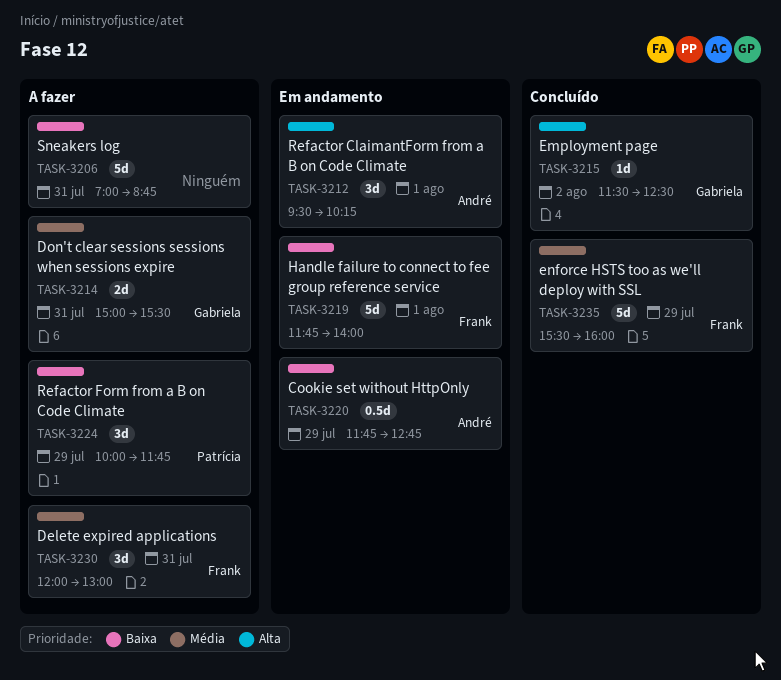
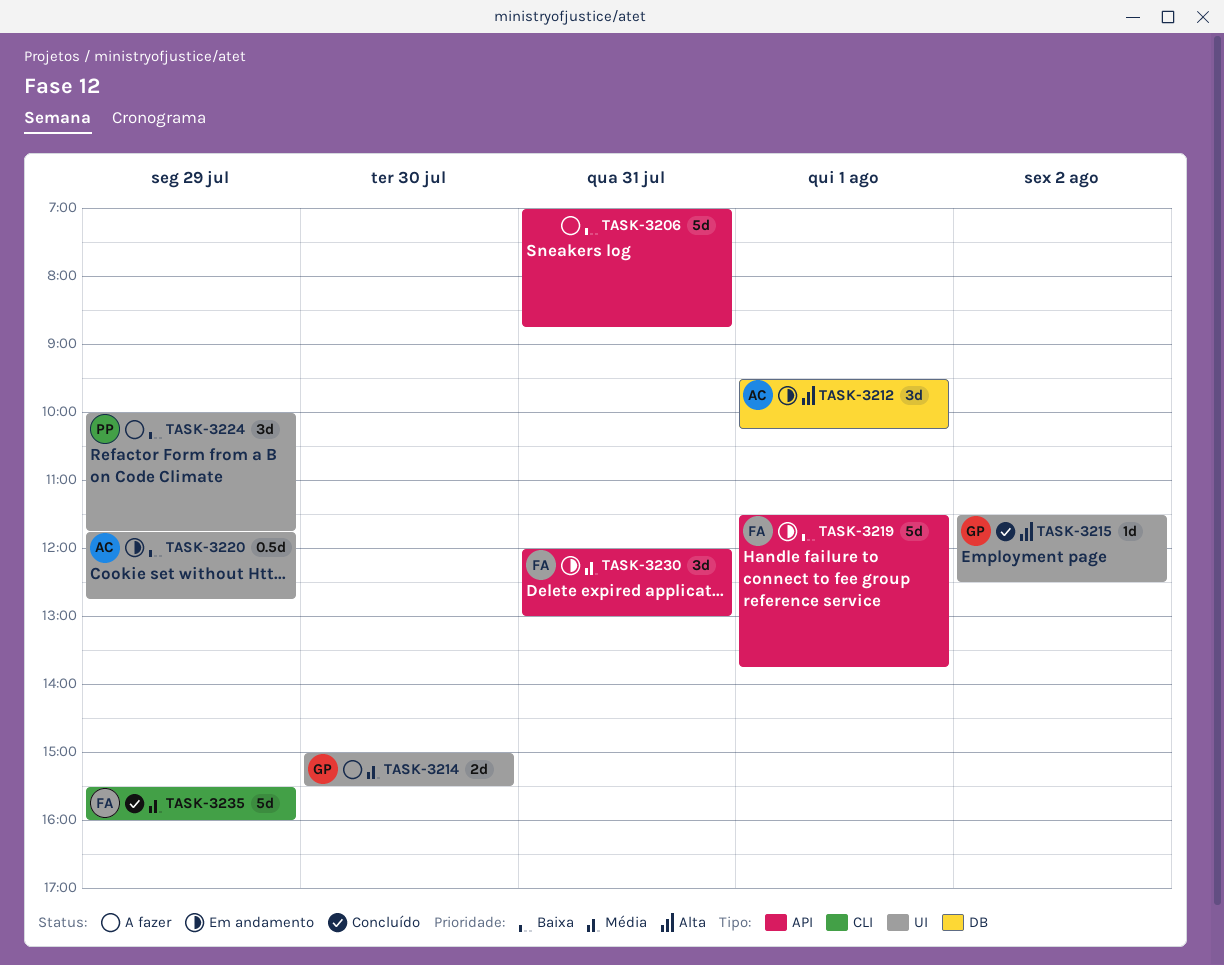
TASK-3214, day: Jul 31 -> Jul 30
TASK-3219, begins: 11:45 -> 11:30
TASK-3219, ends: 14:00 -> 13:45
TASK-3230, status: A fazer -> Em andamento

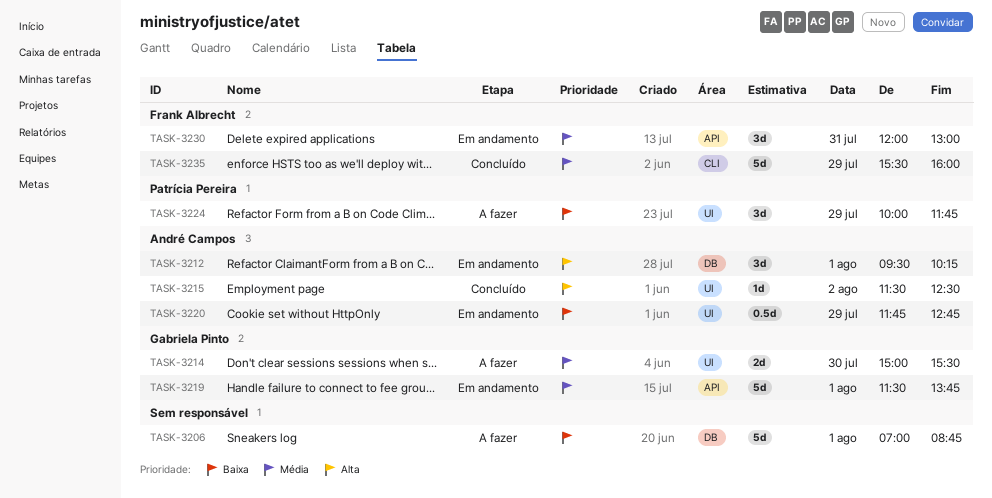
TASK-3206, label: API -> DB
TASK-3206, day: Jul 31 -> Aug 1
TASK-3215, owner: Gabriela Pinto -> André Campos
TASK-3219, owner: Frank Albrecht -> Gabriela Pinto
TASK-3219, priority: Baixa -> Média

